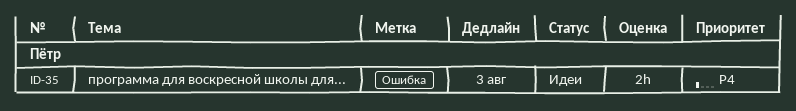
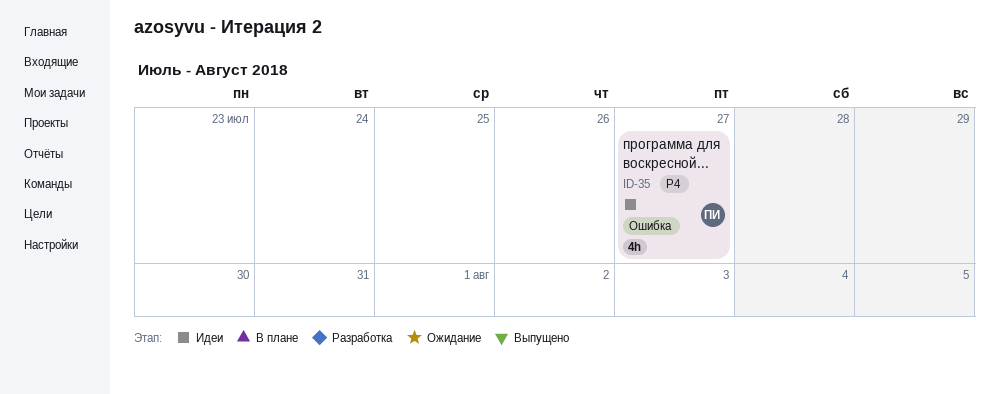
ID-35, estimate: 2h -> 4h
ID-35, due: Aug 3 -> Jul 27

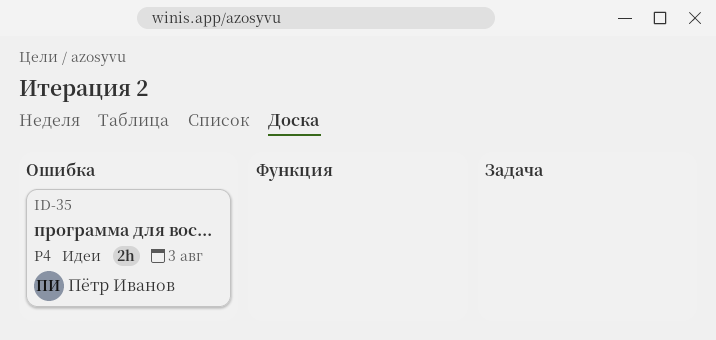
ID-35, estimate: 4h -> 2h
ID-35, due: Jul 27 -> Aug 3

